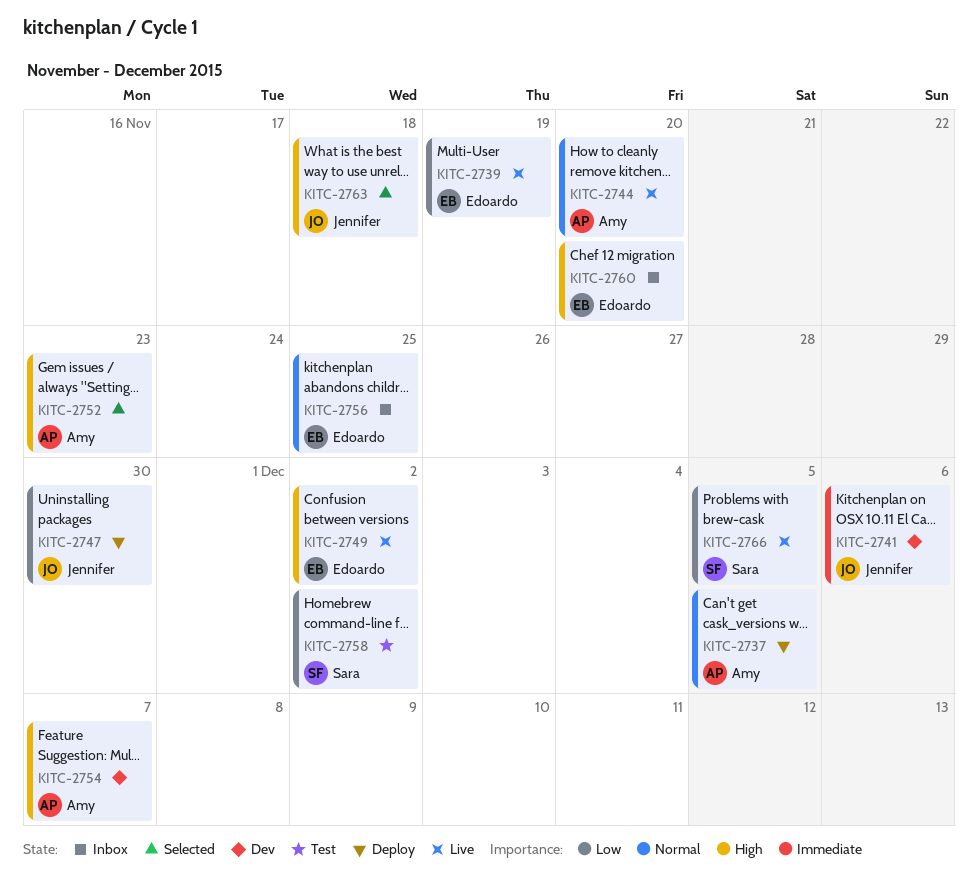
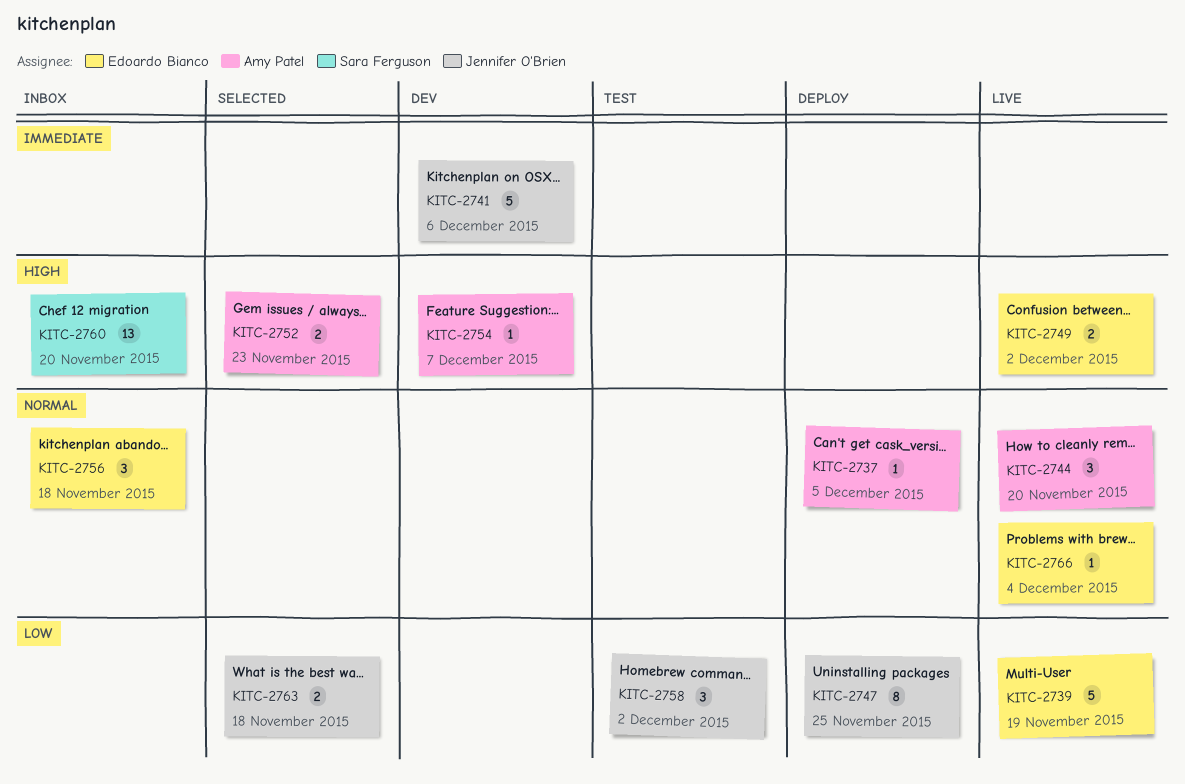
KITC-2747, due: Nov 30 -> Nov 25
KITC-2756, due: Nov 25 -> Nov 18
KITC-2758, owner: Sara Ferguson -> Jennifer O'Brien
KITC-2760, owner: Edoardo Bianco -> Sara Ferguson
KITC-2763, priority: High -> Low
KITC-2766, owner: Sara Ferguson -> Edoardo Bianco
KITC-2766, priority: Low -> Normal
KITC-2766, due: Dec 5 -> Dec 4

